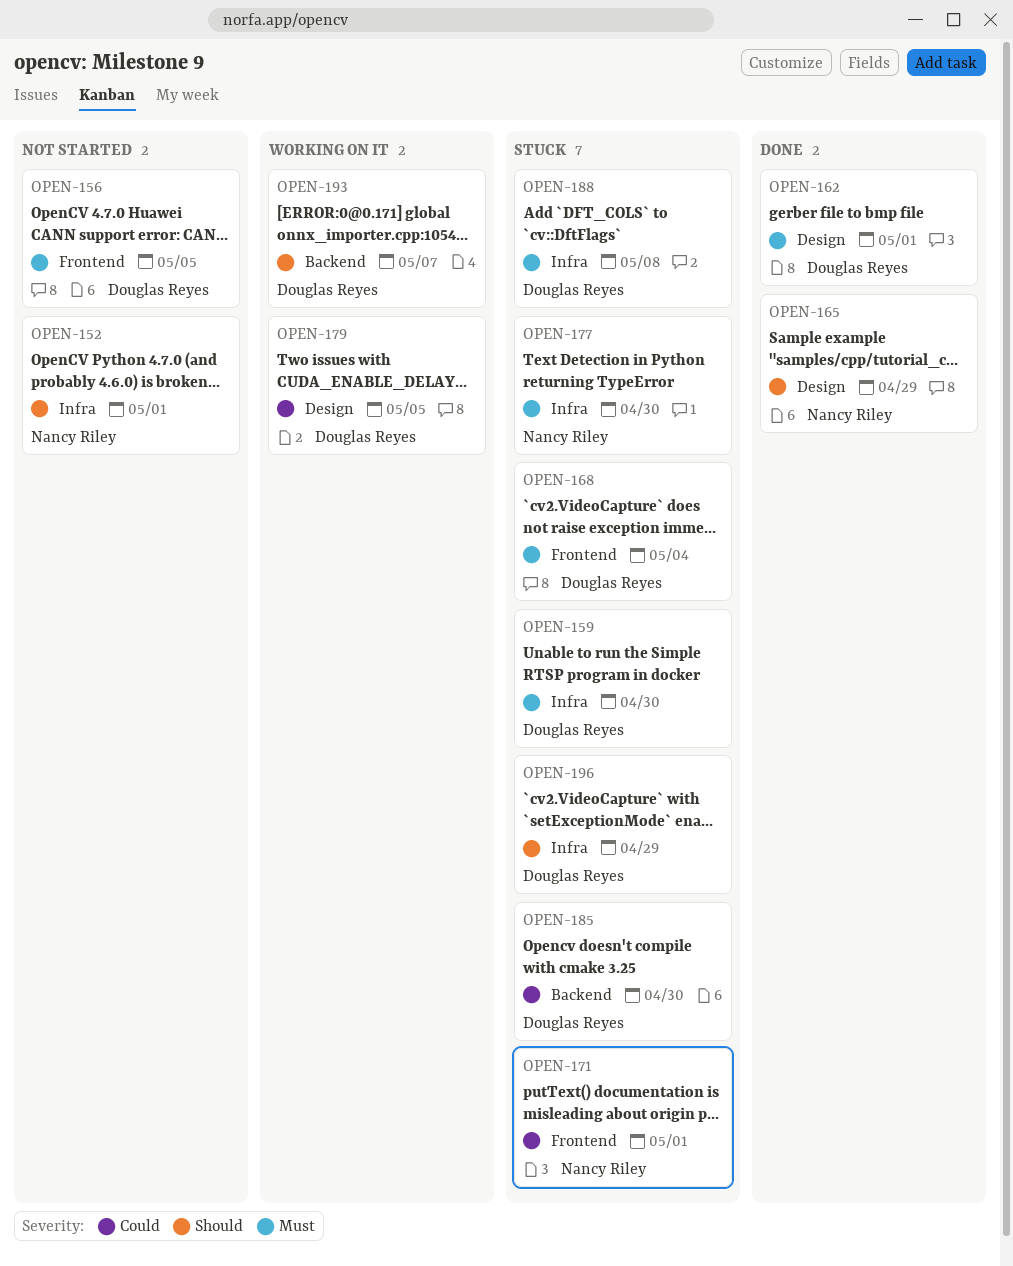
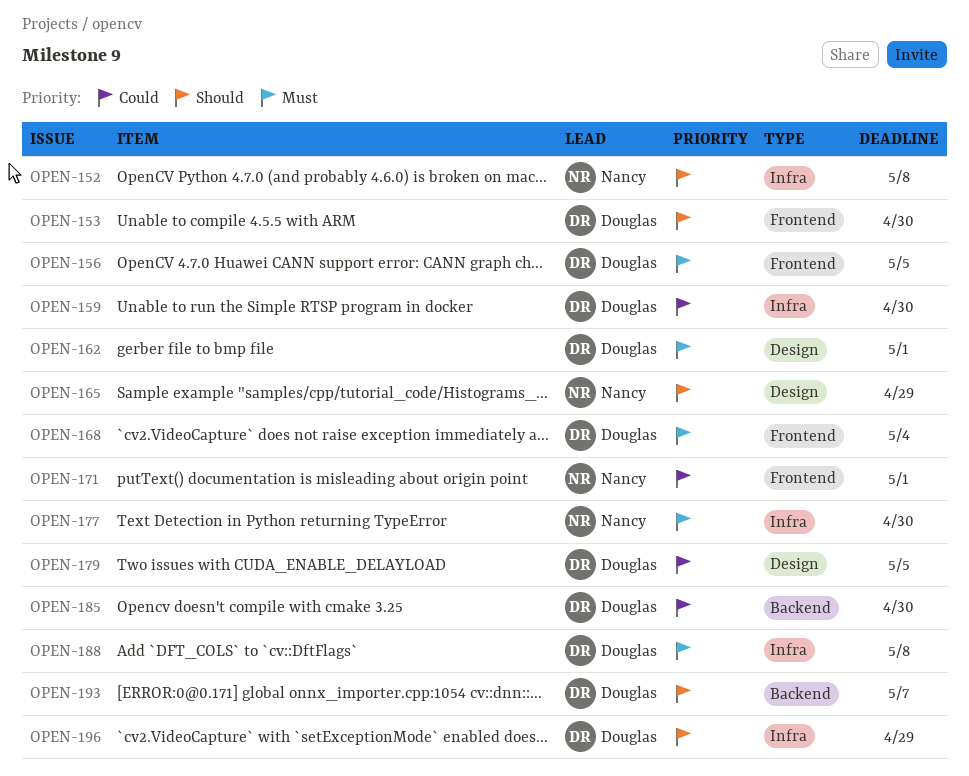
OPEN-152, due: May 1 -> May 8
OPEN-153: none -> present
OPEN-159, priority: Must -> Could

